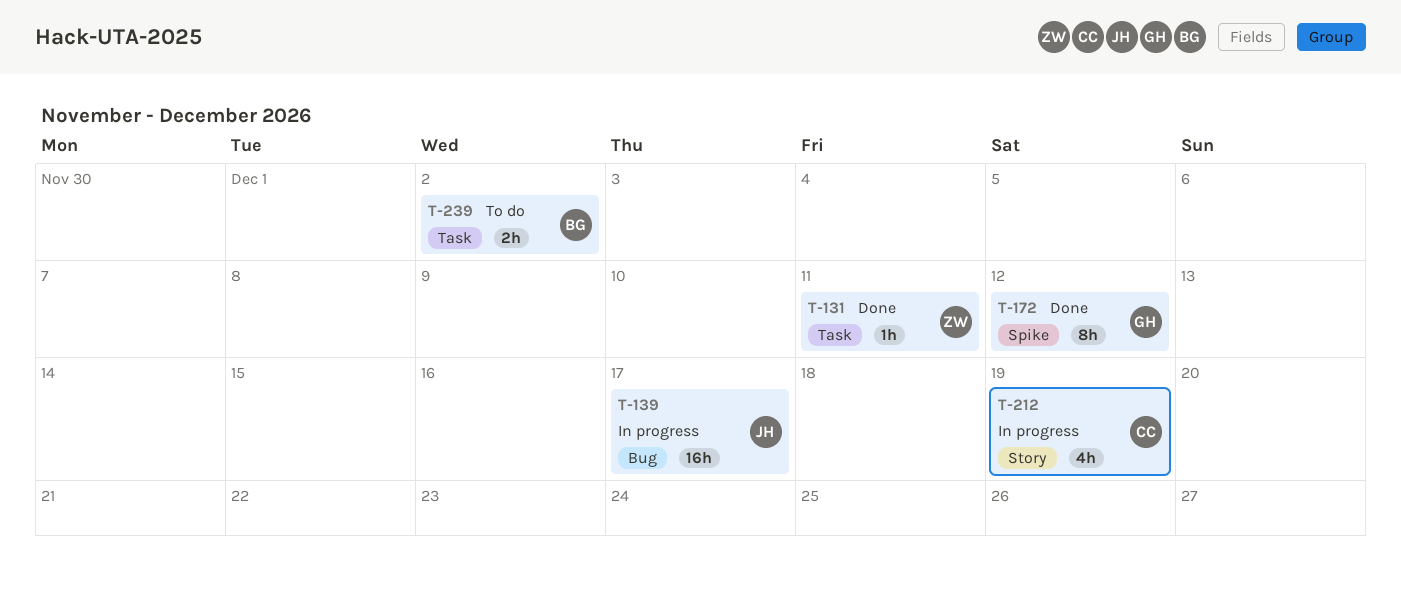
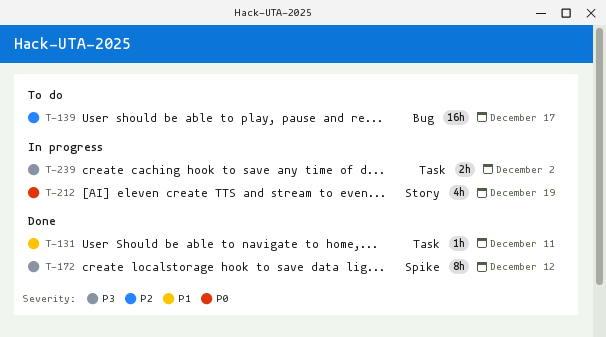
T-139, status: In progress -> To do
T-239, status: To do -> In progress

